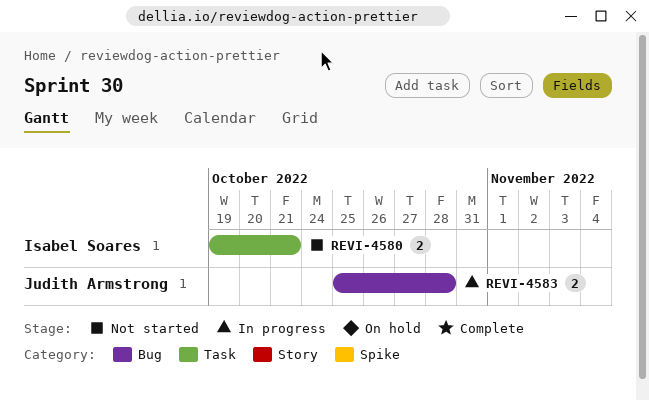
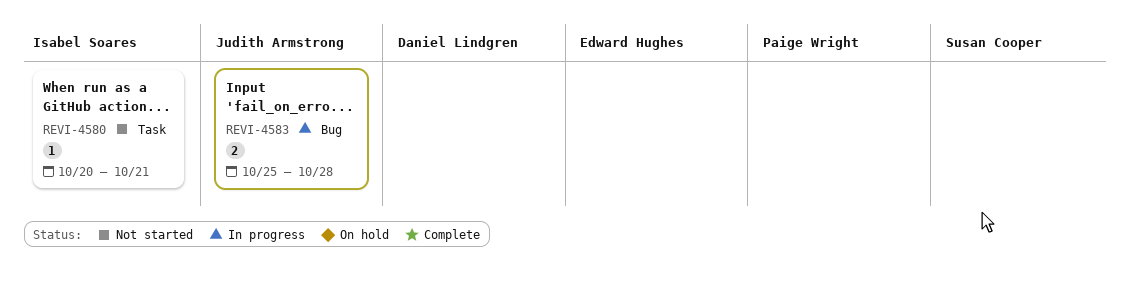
REVI-4580, estimate: 2 -> 1
REVI-4580, start: Oct 19 -> Oct 20

